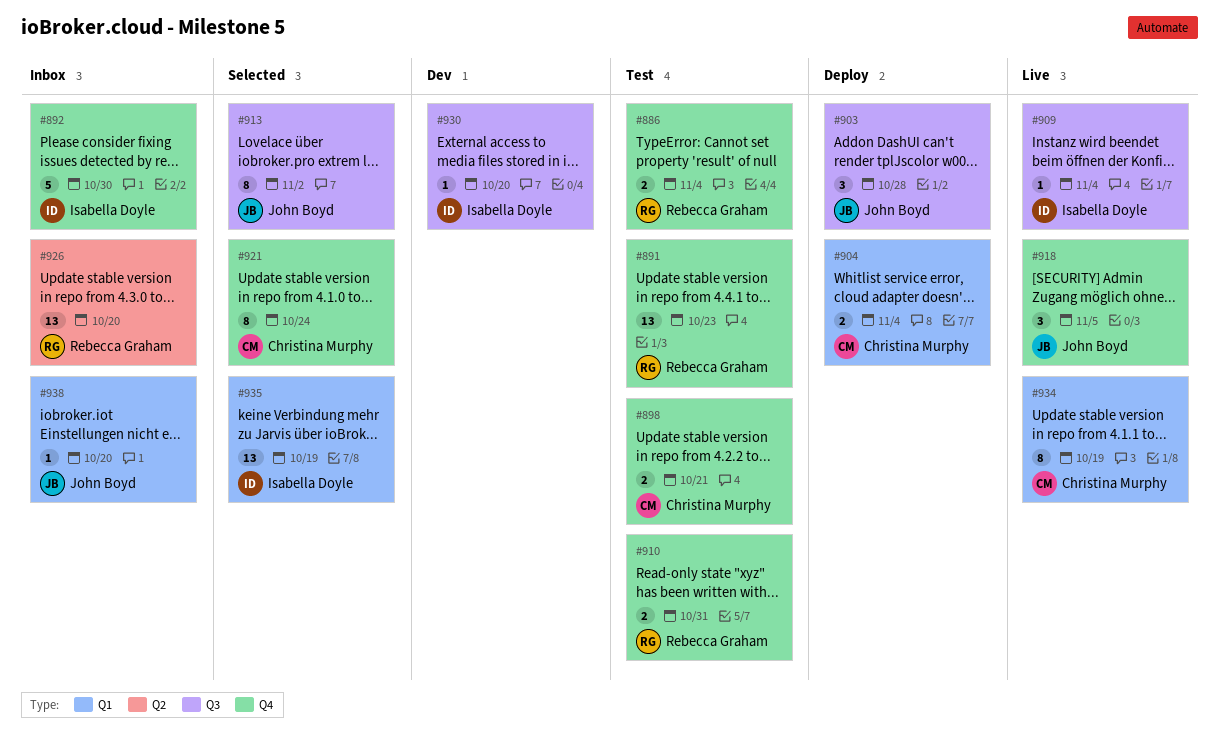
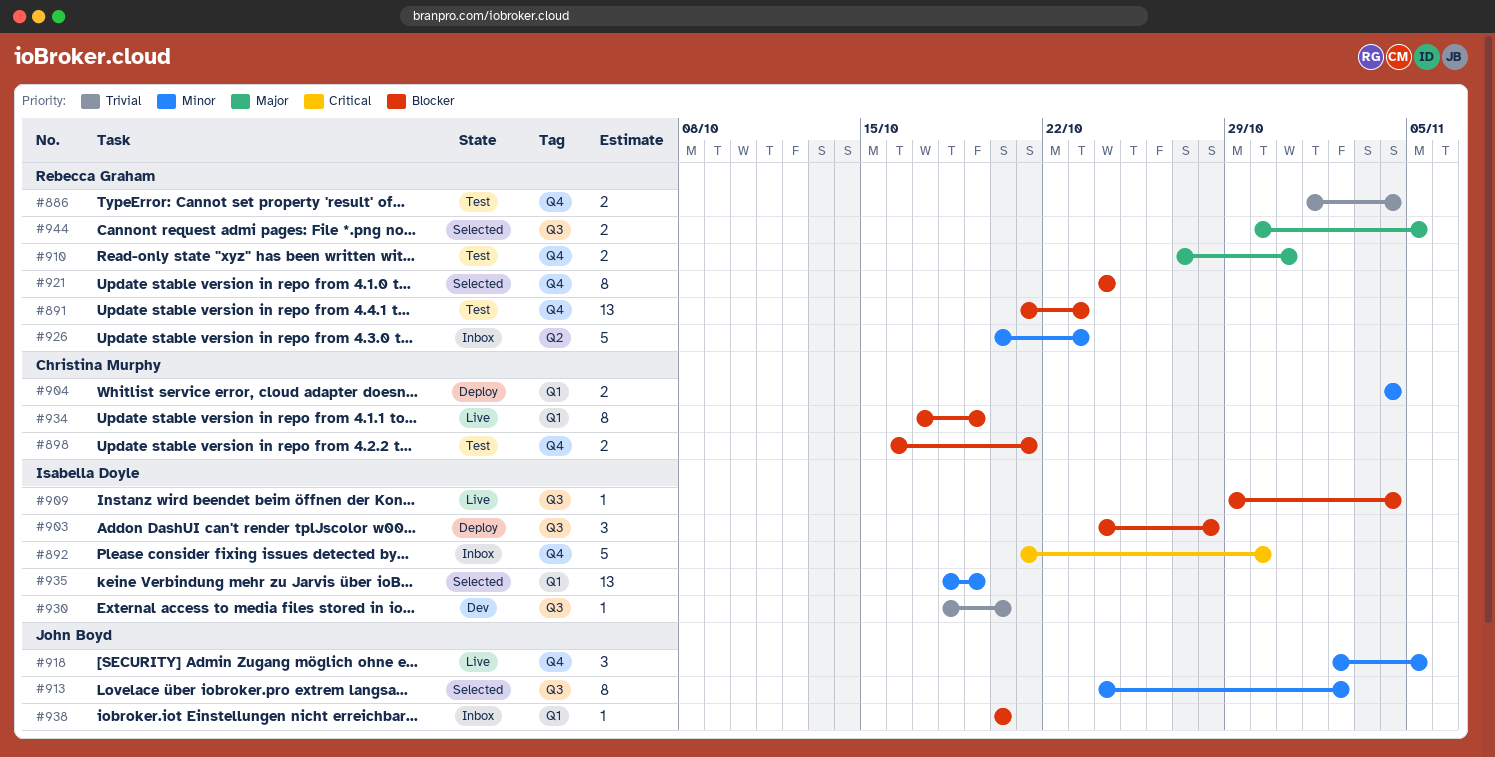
#903, owner: John Boyd -> Isabella Doyle
#921, owner: Christina Murphy -> Rebecca Graham
#926, estimate: 13 -> 5
#926, due: Oct 20 -> Oct 23
#944: none -> present

